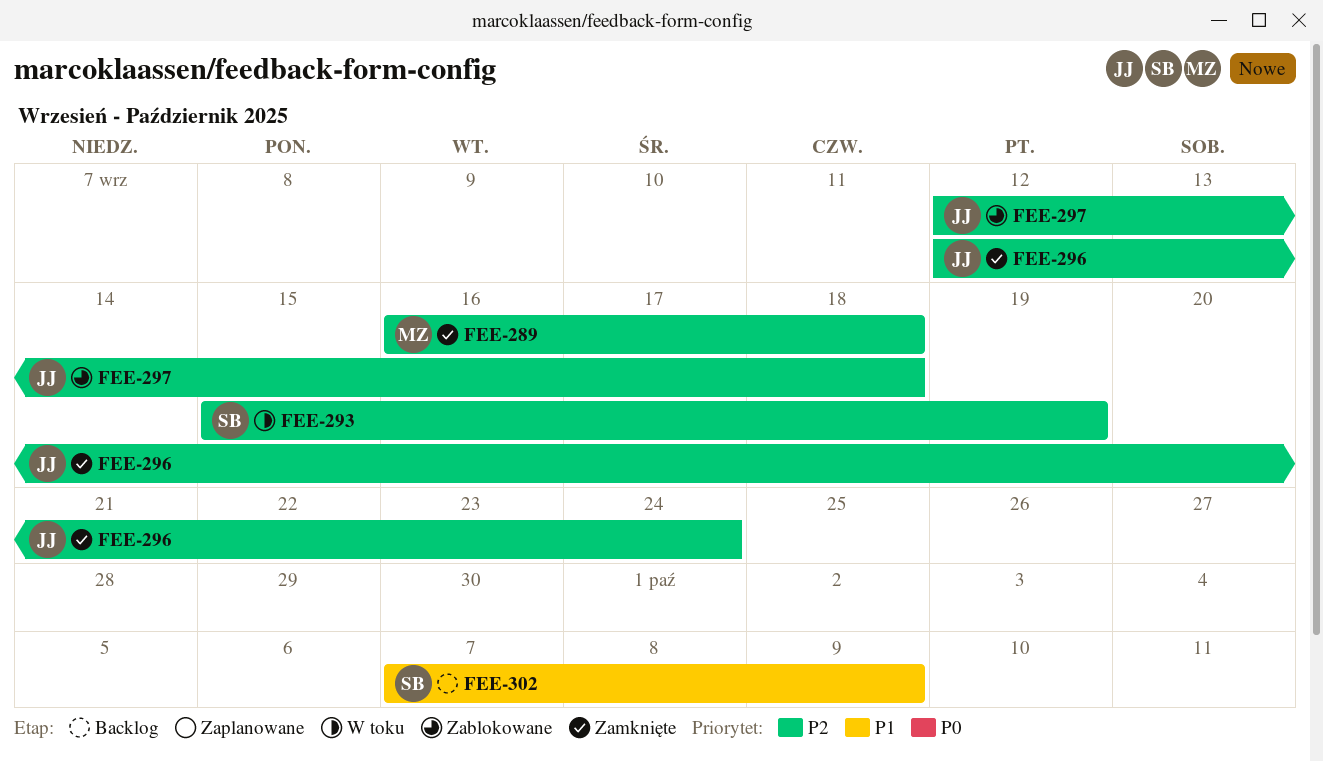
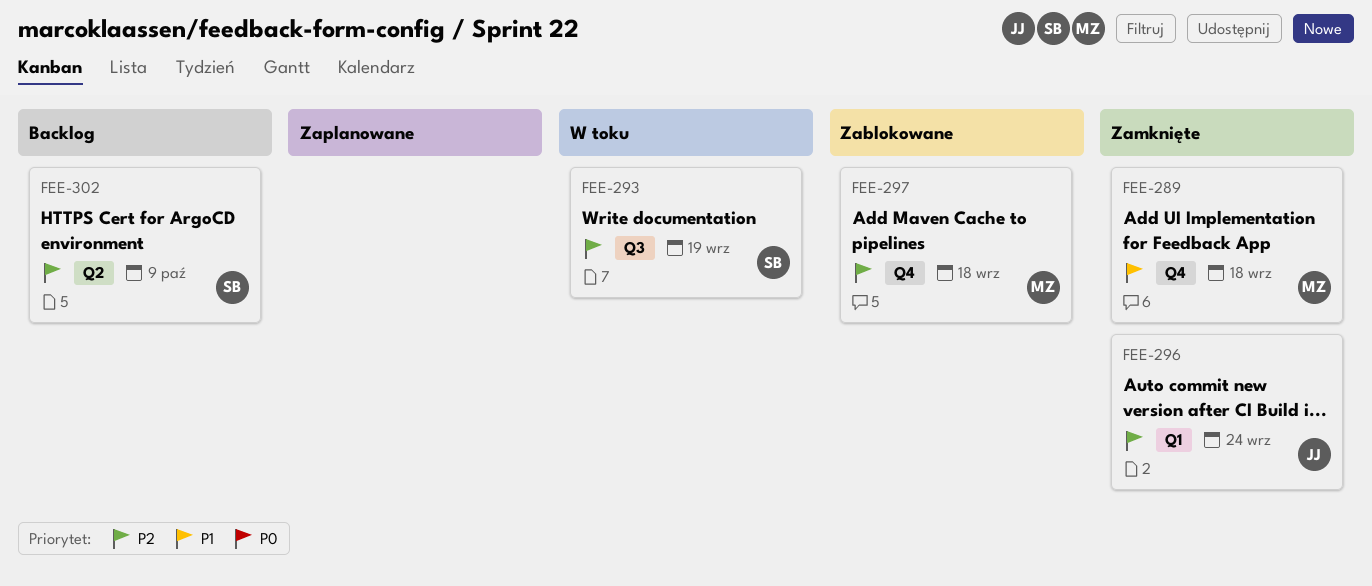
FEE-289, priority: P2 -> P1
FEE-297, owner: JJ -> MZ
FEE-302, priority: P1 -> P2

